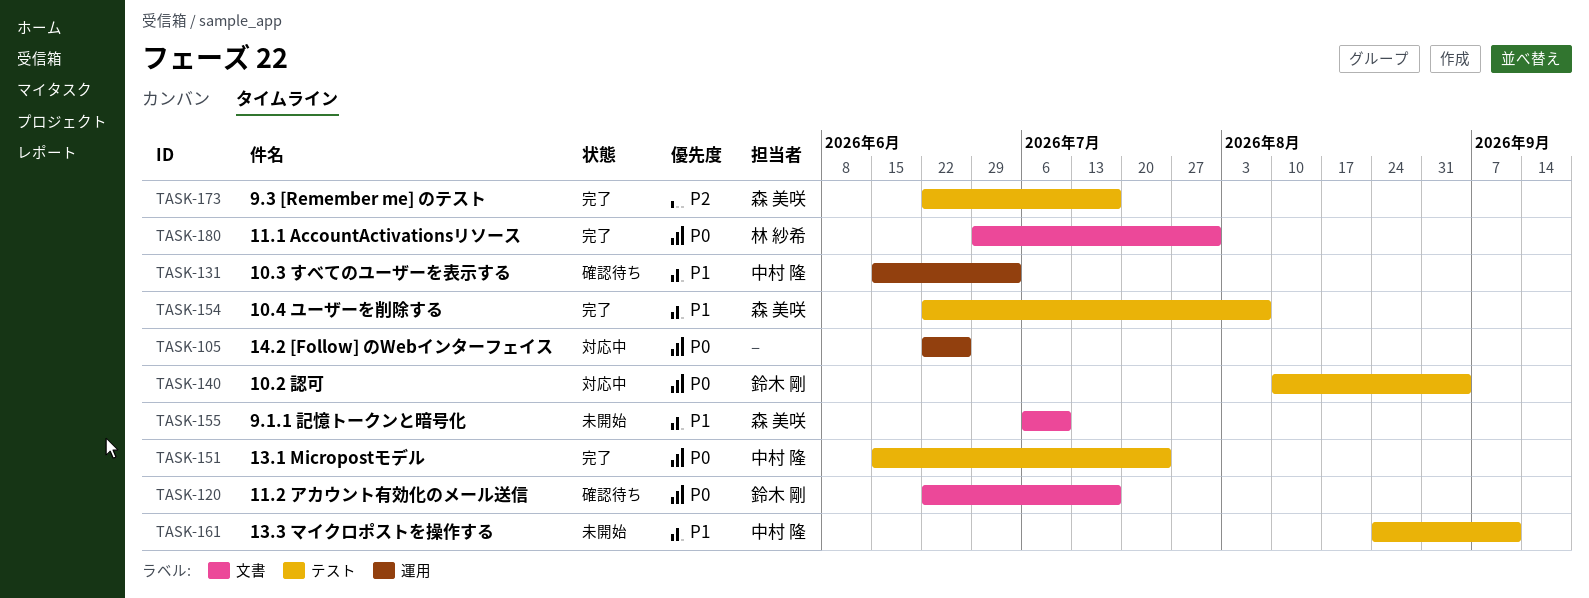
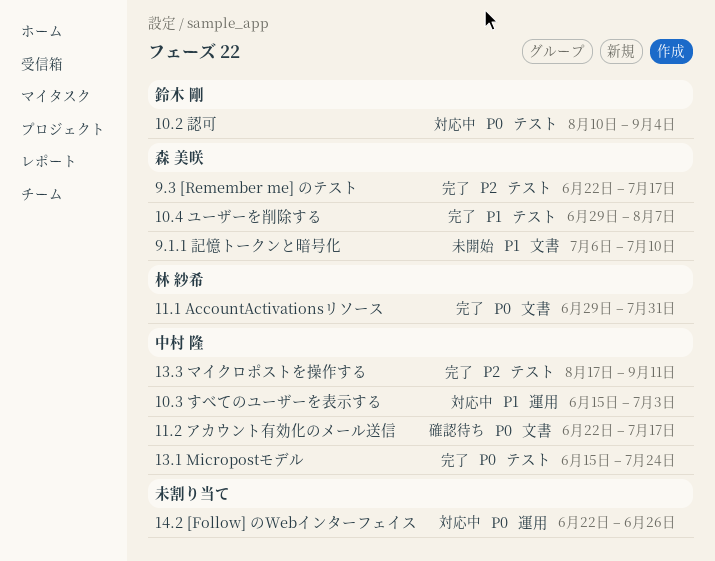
10.3 すべてのユーザーを表示する, status: 確認待ち -> 対応中
10.4 ユーザーを削除する, start: Jun 22 -> Jun 29
11.2 アカウント有効化のメール送信, owner: 鈴木 剛 -> 中村 隆
13.3 マイクロポストを操作する, status: 未開始 -> 完了
13.3 マイクロポストを操作する, priority: P1 -> P2
13.3 マイクロポストを操作する, start: Aug 24 -> Aug 17

